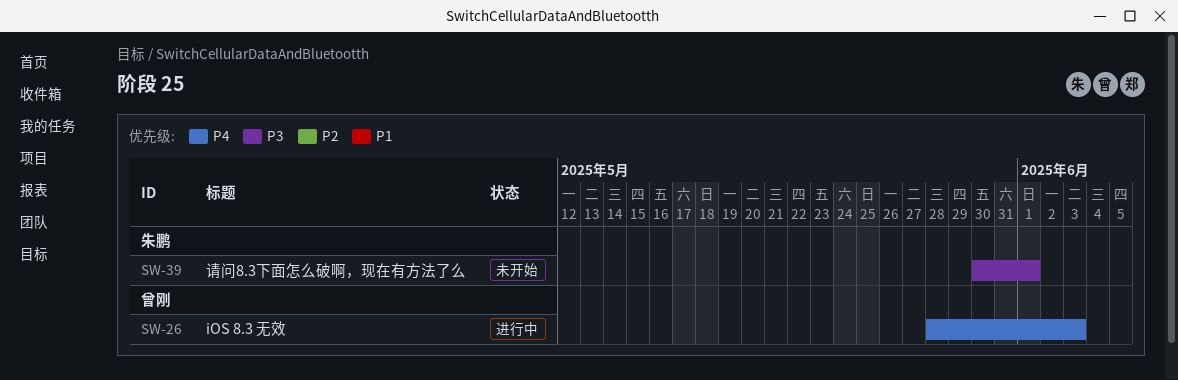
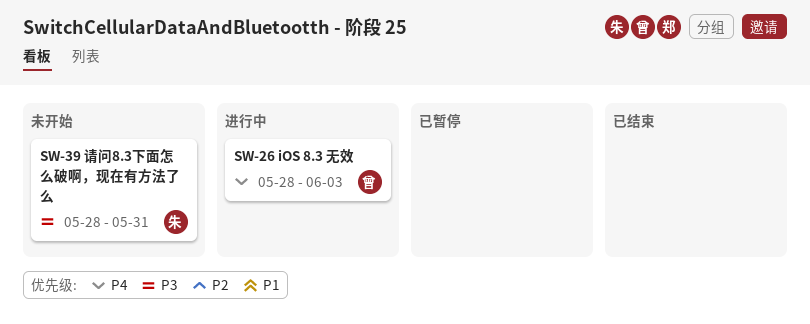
SW-39, start: May 30 -> May 28
SW-39, due: Jun 1 -> May 31

